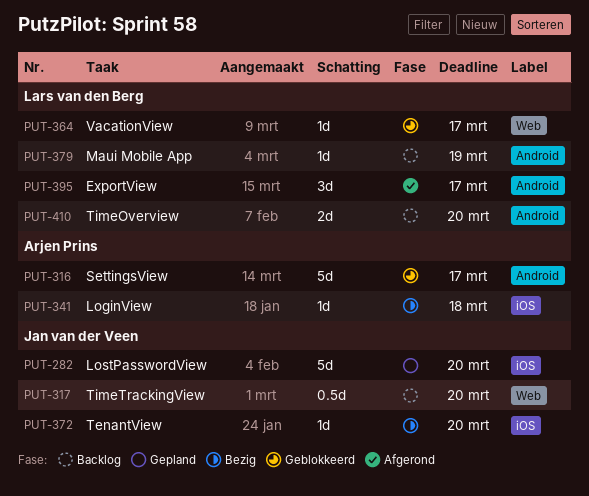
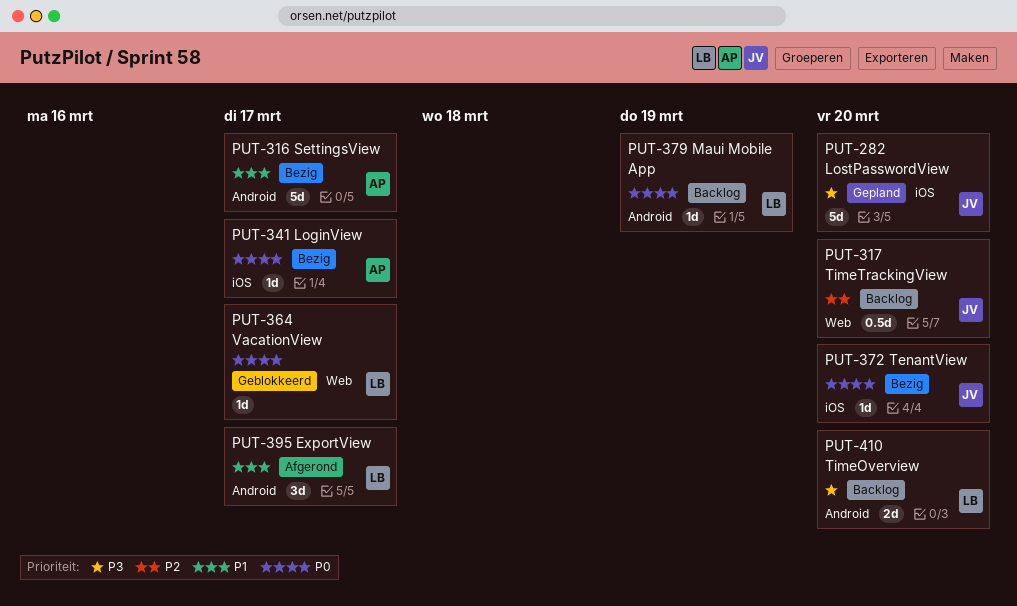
PUT-316, status: Geblokkeerd -> Bezig
PUT-341, due: Mar 18 -> Mar 17

